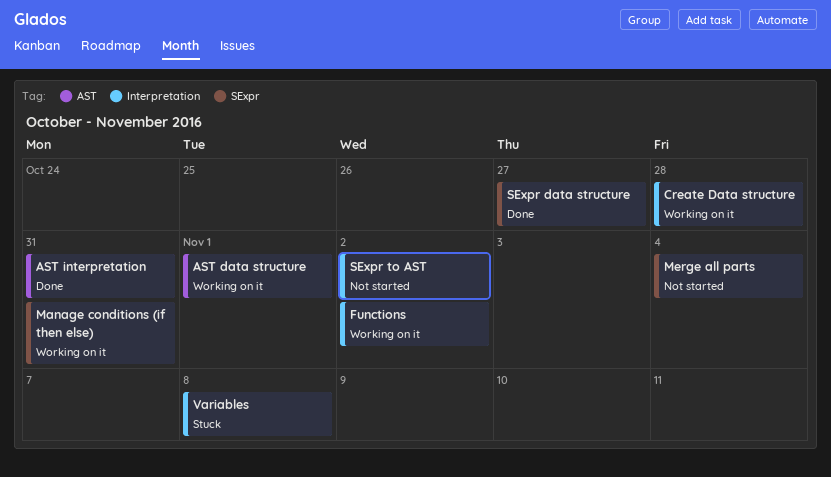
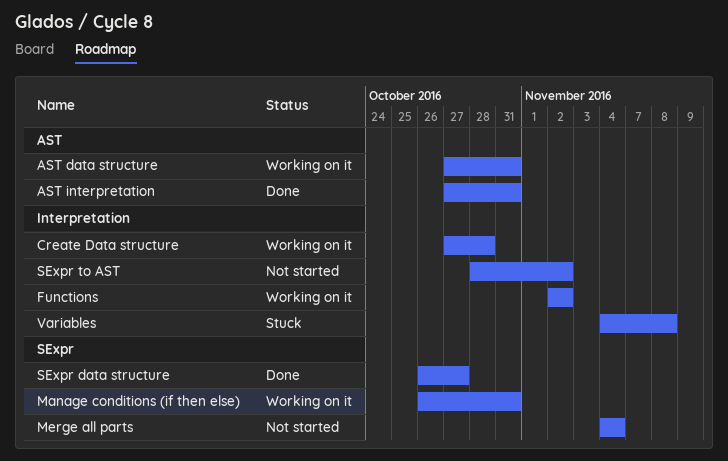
AST data structure, due: Nov 1 -> Oct 31

